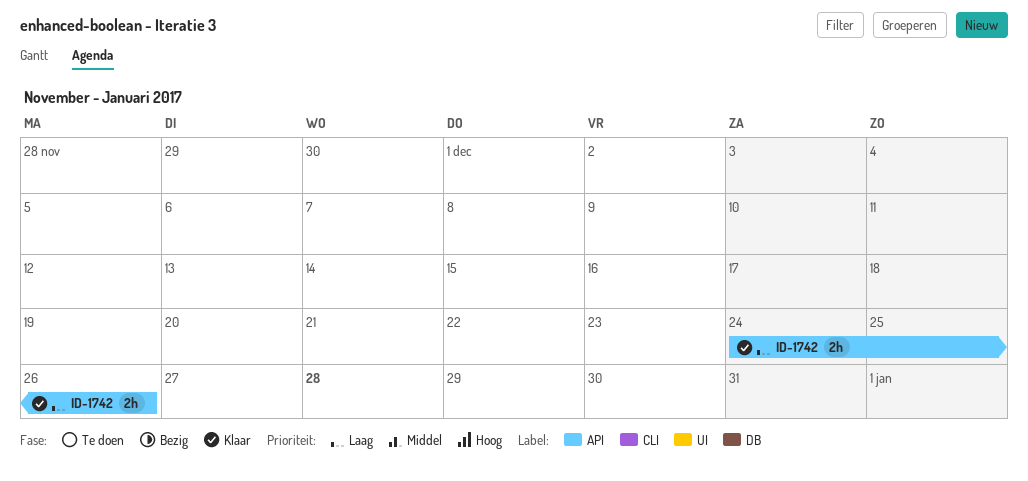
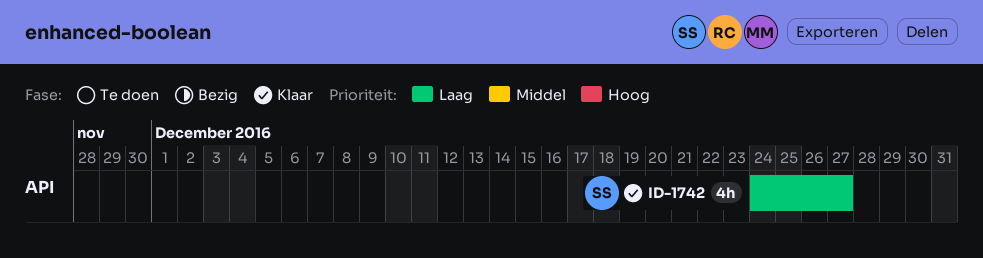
ID-1742, estimate: 2h -> 4h
ID-1742, due: Dec 26 -> Dec 27

